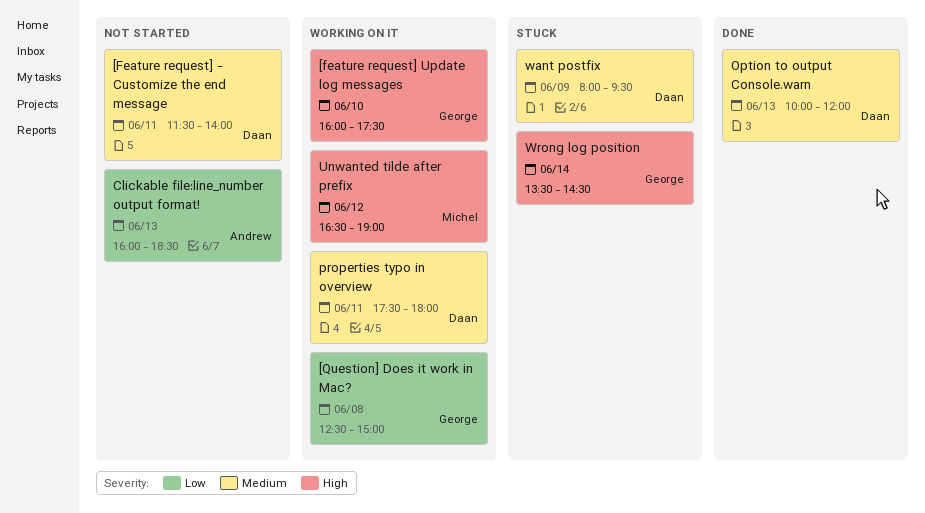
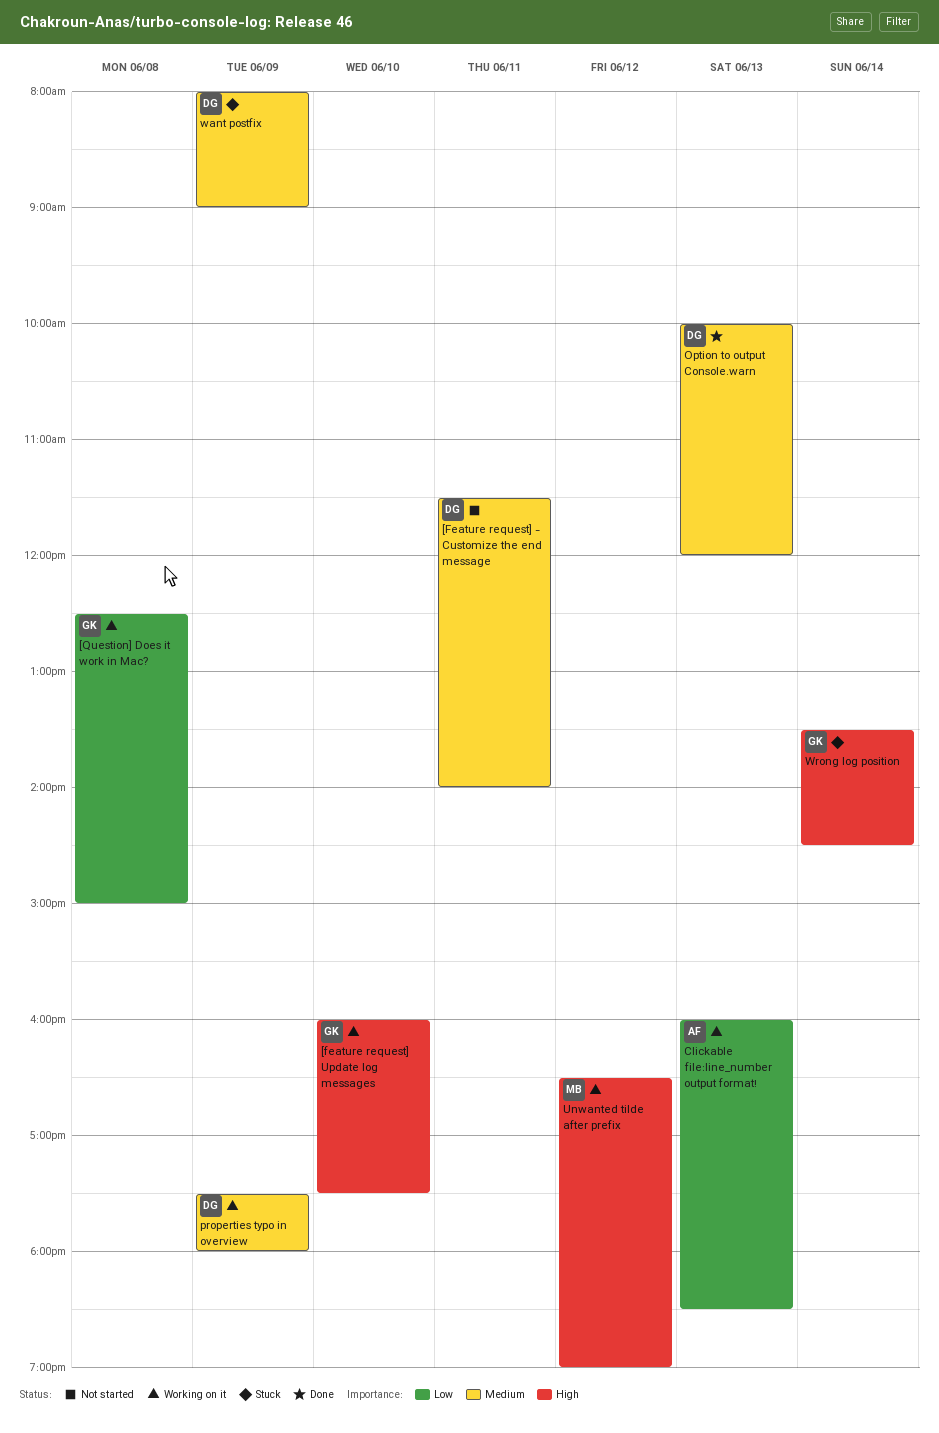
Clickable file:line_number output format!, status: Not started -> Working on it
properties typo in overview, day: Jun 11 -> Jun 9
want postfix, ends: 09:30 -> 09:00

